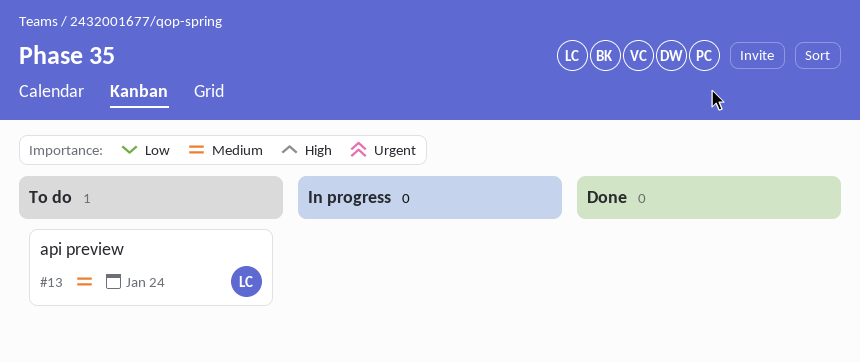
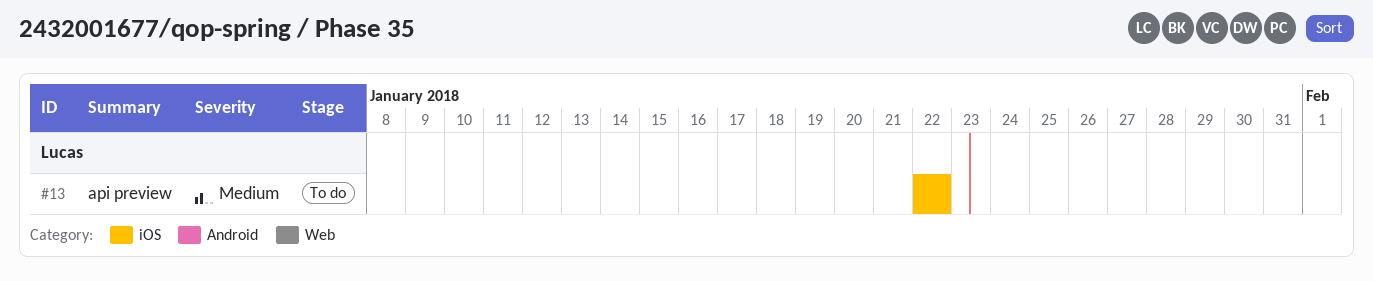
#13, due: Jan 24 -> Jan 22

